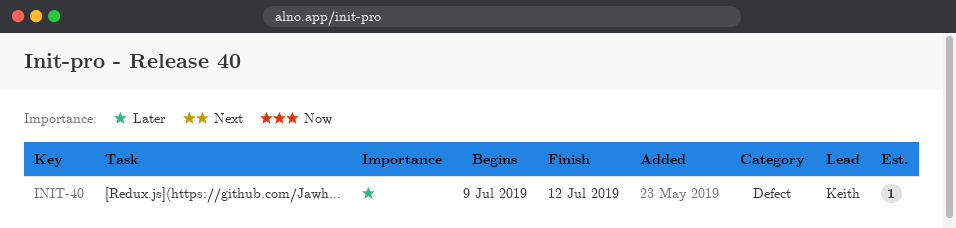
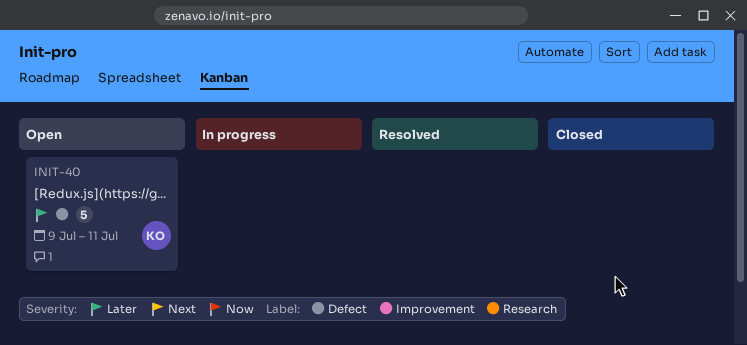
INIT-40, estimate: 1 -> 5
INIT-40, due: Jul 12 -> Jul 11

